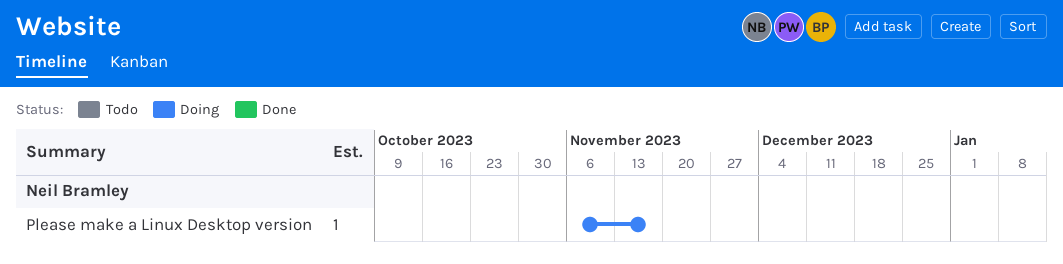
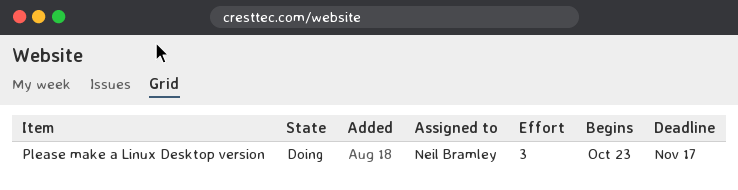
Please make a Linux Desktop version, estimate: 1 -> 3
Please make a Linux Desktop version, start: Nov 6 -> Oct 23

